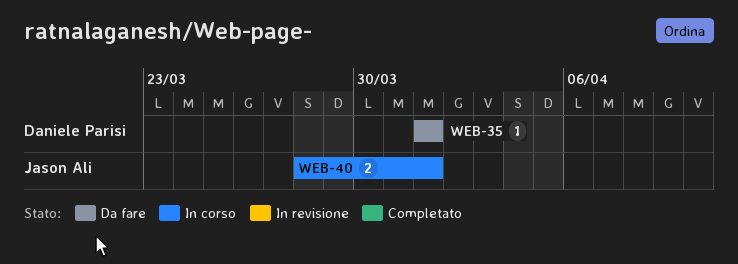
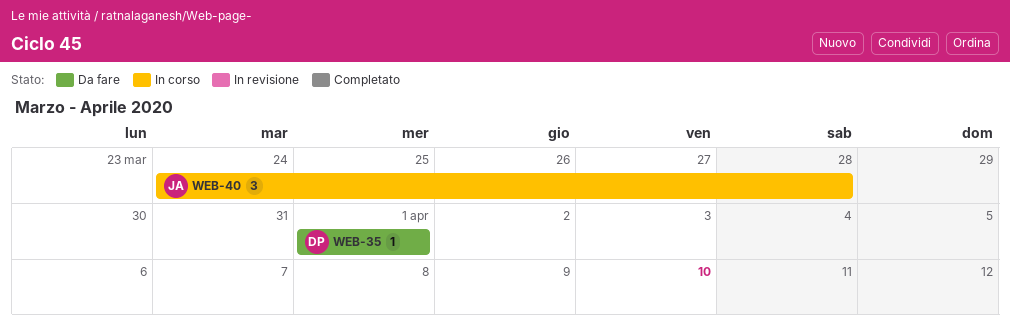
WEB-40, estimate: 2 -> 3
WEB-40, start: Mar 28 -> Mar 24
WEB-40, due: Apr 1 -> Mar 28

